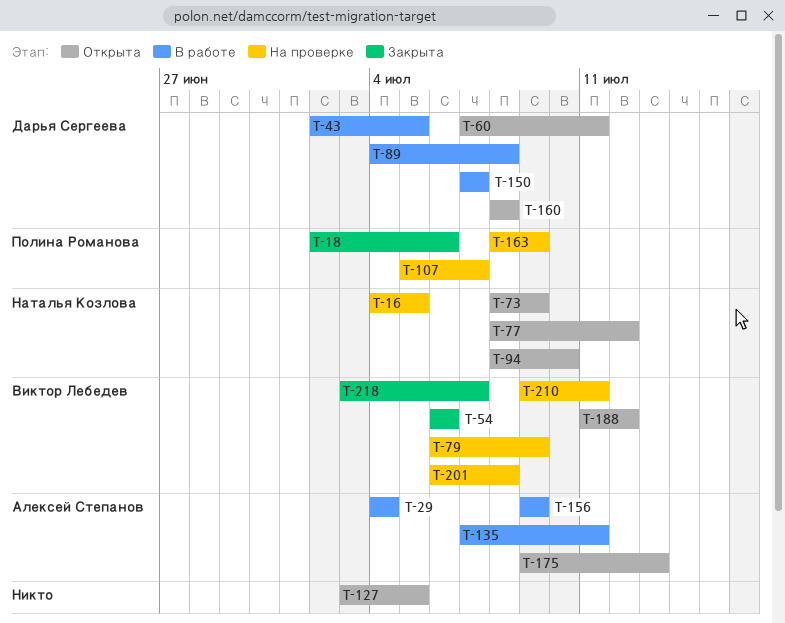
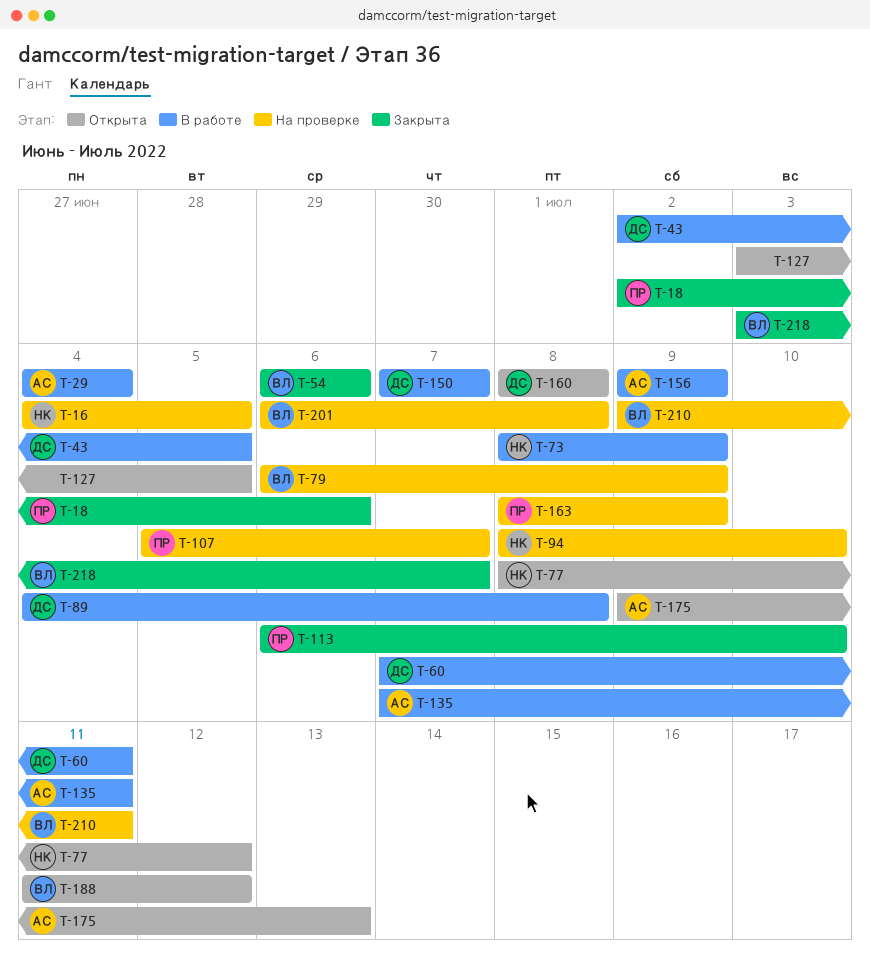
T-60, status: Открыта -> В работе
T-73, status: Открыта -> В работе
T-94, status: Открыта -> На проверке
T-113: none -> present

